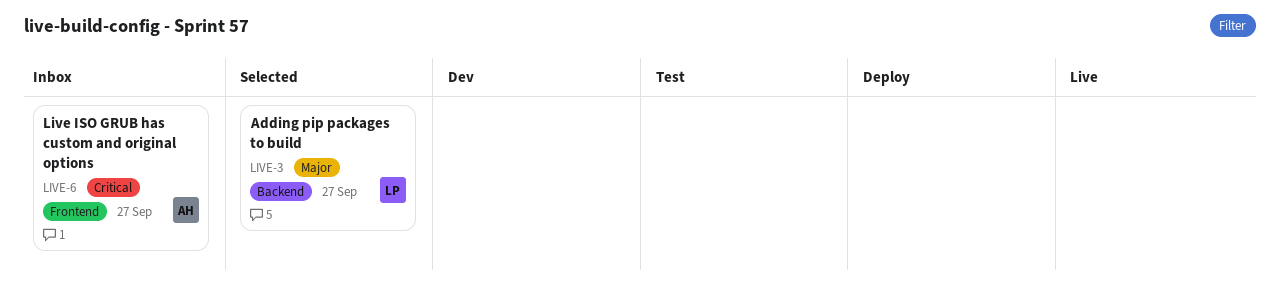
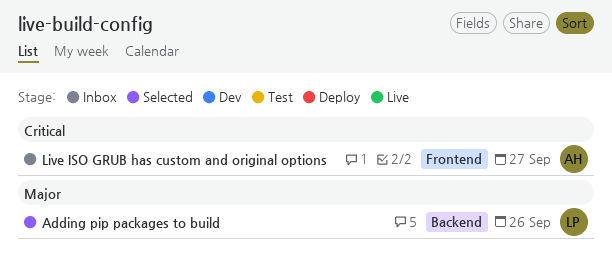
Adding pip packages to build, due: Sep 27 -> Sep 26

